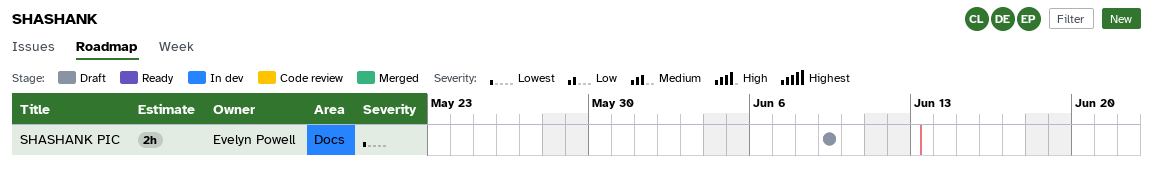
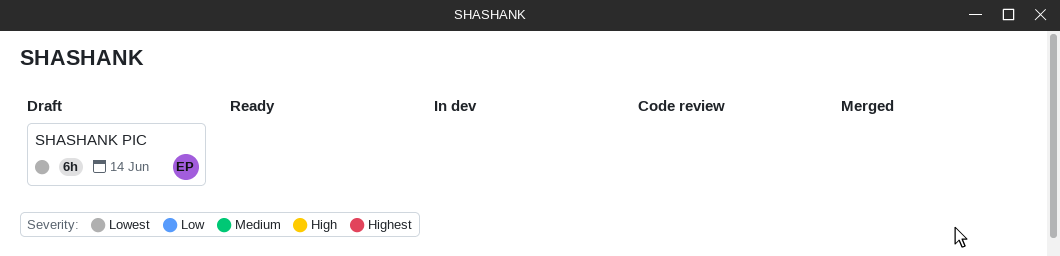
SHASHANK PIC, estimate: 2h -> 6h
SHASHANK PIC, due: Jun 9 -> Jun 14

